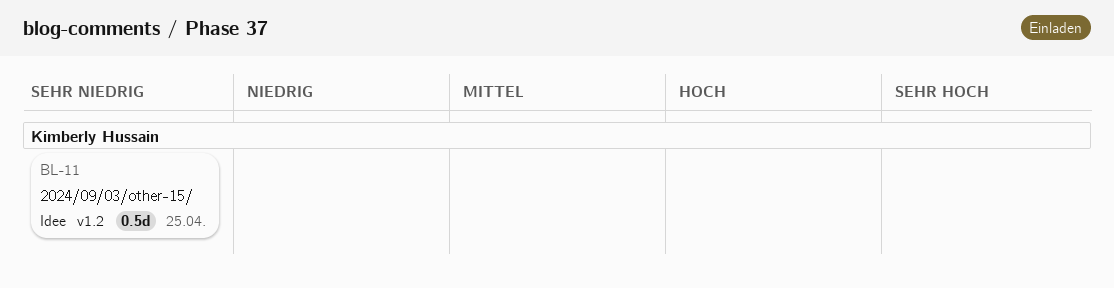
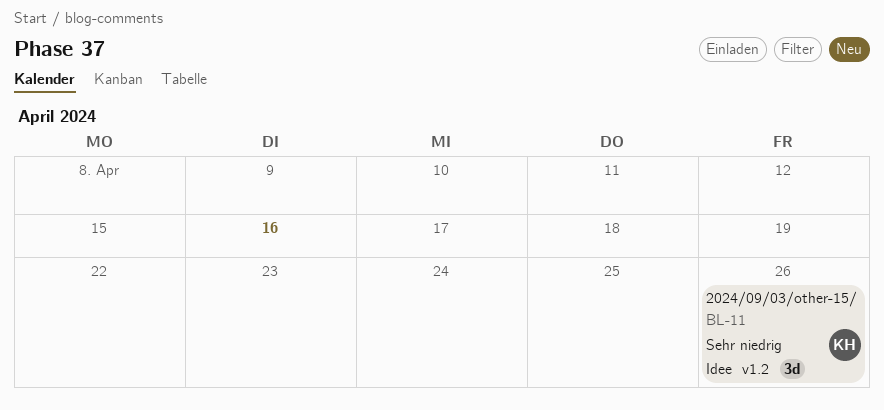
BL-11, estimate: 0.5d -> 3d
BL-11, due: Apr 25 -> Apr 26

